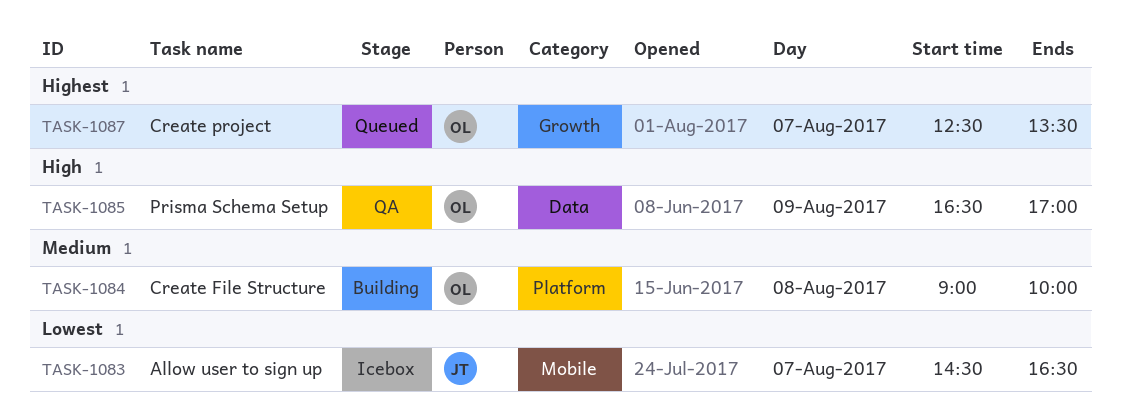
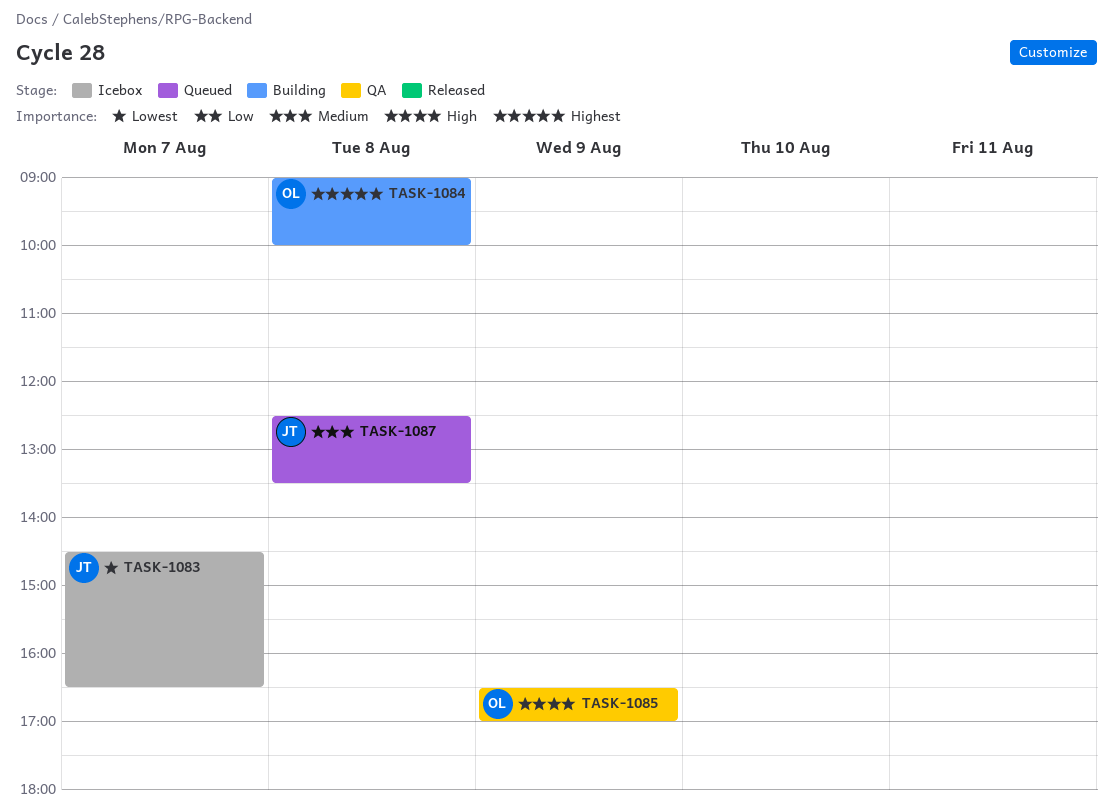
TASK-1084, priority: Medium -> Highest
TASK-1087, owner: OL -> JT
TASK-1087, priority: Highest -> Medium
TASK-1087, day: Aug 7 -> Aug 8

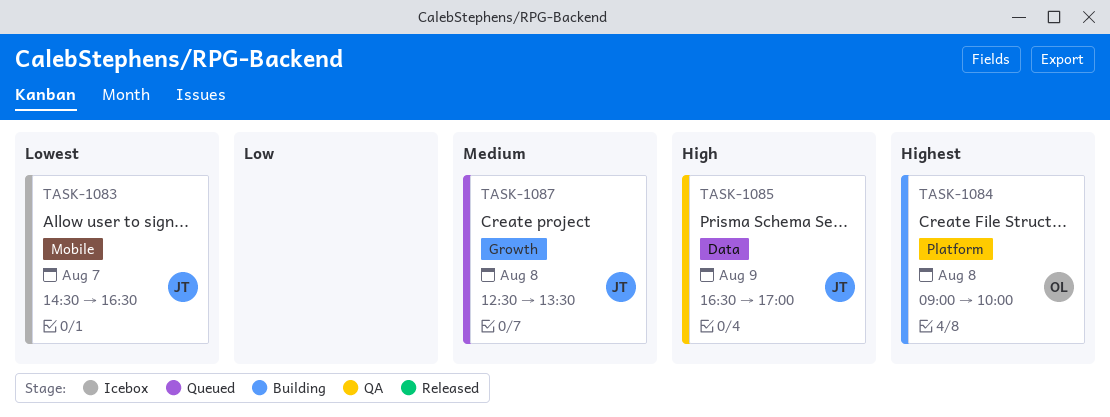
TASK-1085, owner: OL -> JT

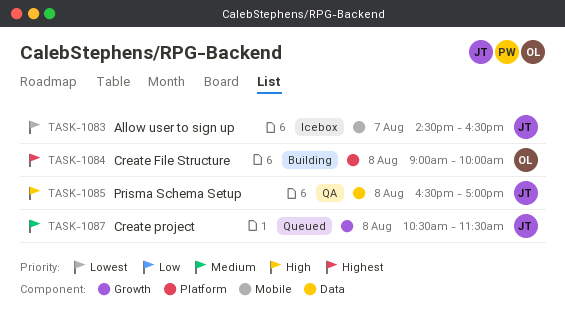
TASK-1085, day: Aug 9 -> Aug 8
TASK-1087, begins: 12:30 -> 10:30
TASK-1087, ends: 13:30 -> 11:30

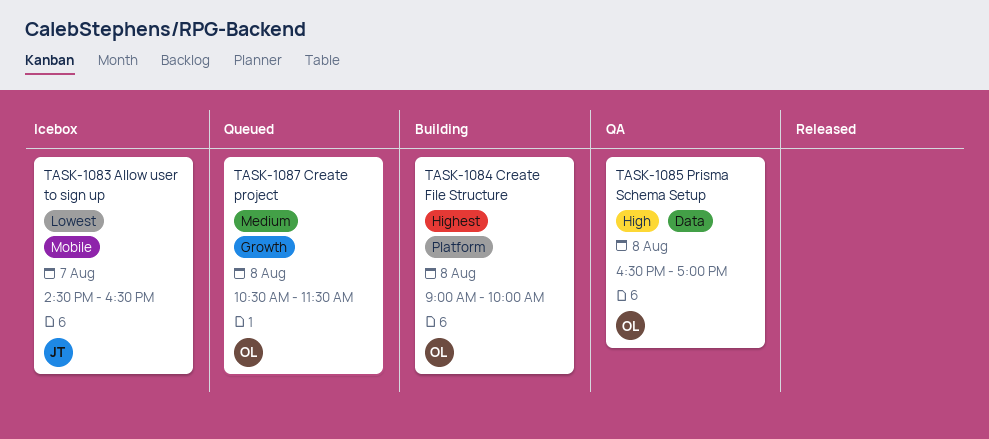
TASK-1085, owner: JT -> OL
TASK-1087, owner: JT -> OL

